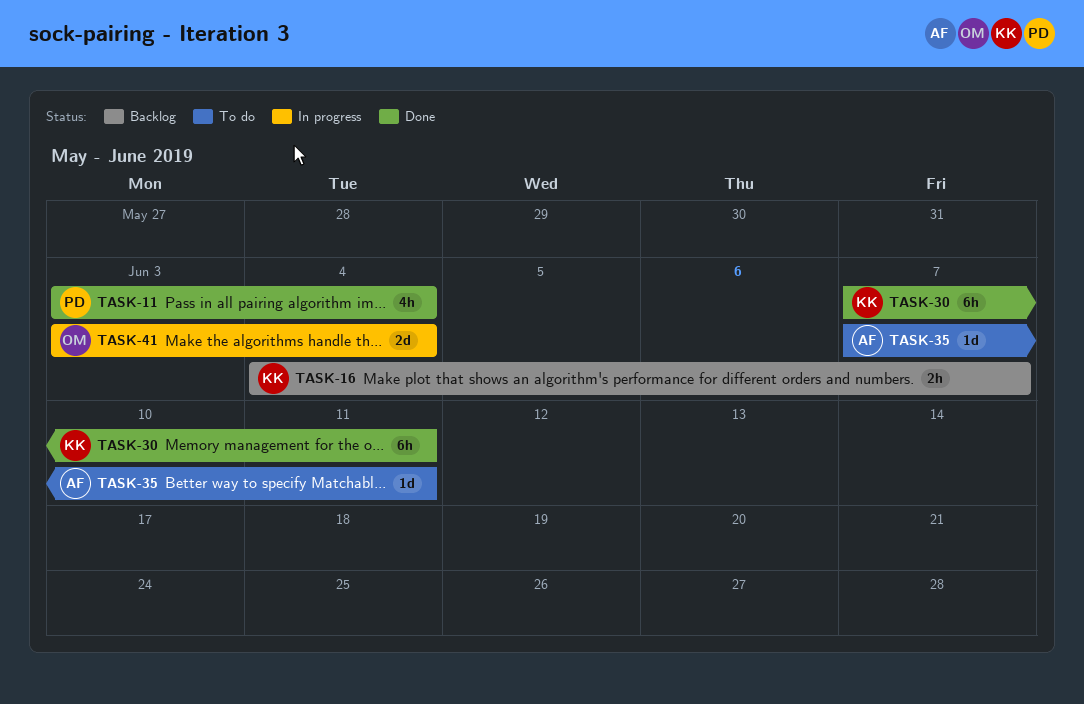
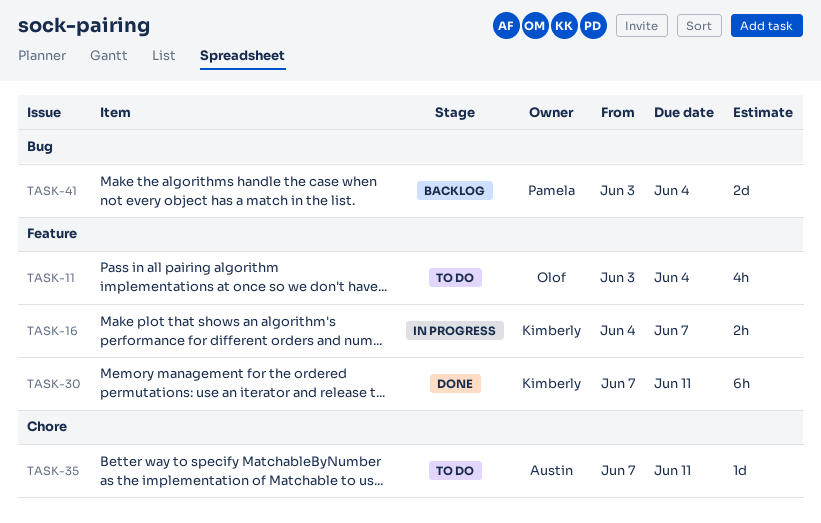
TASK-11, status: Done -> To do
TASK-11, owner: Pamela -> Olof
TASK-16, status: Backlog -> In progress
TASK-41, status: In progress -> Backlog
TASK-41, owner: Olof -> Pamela

